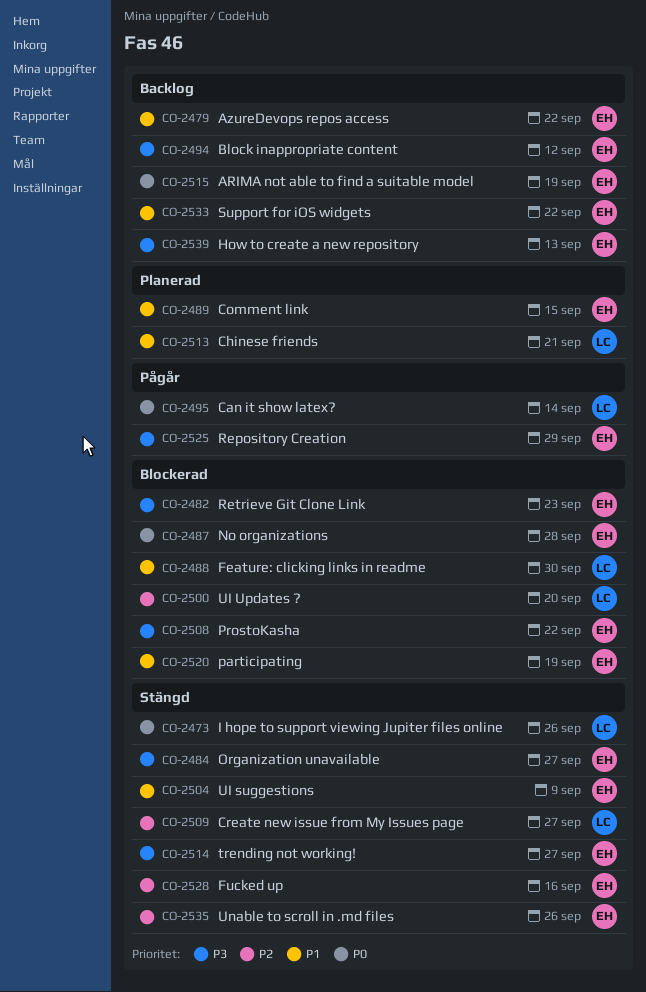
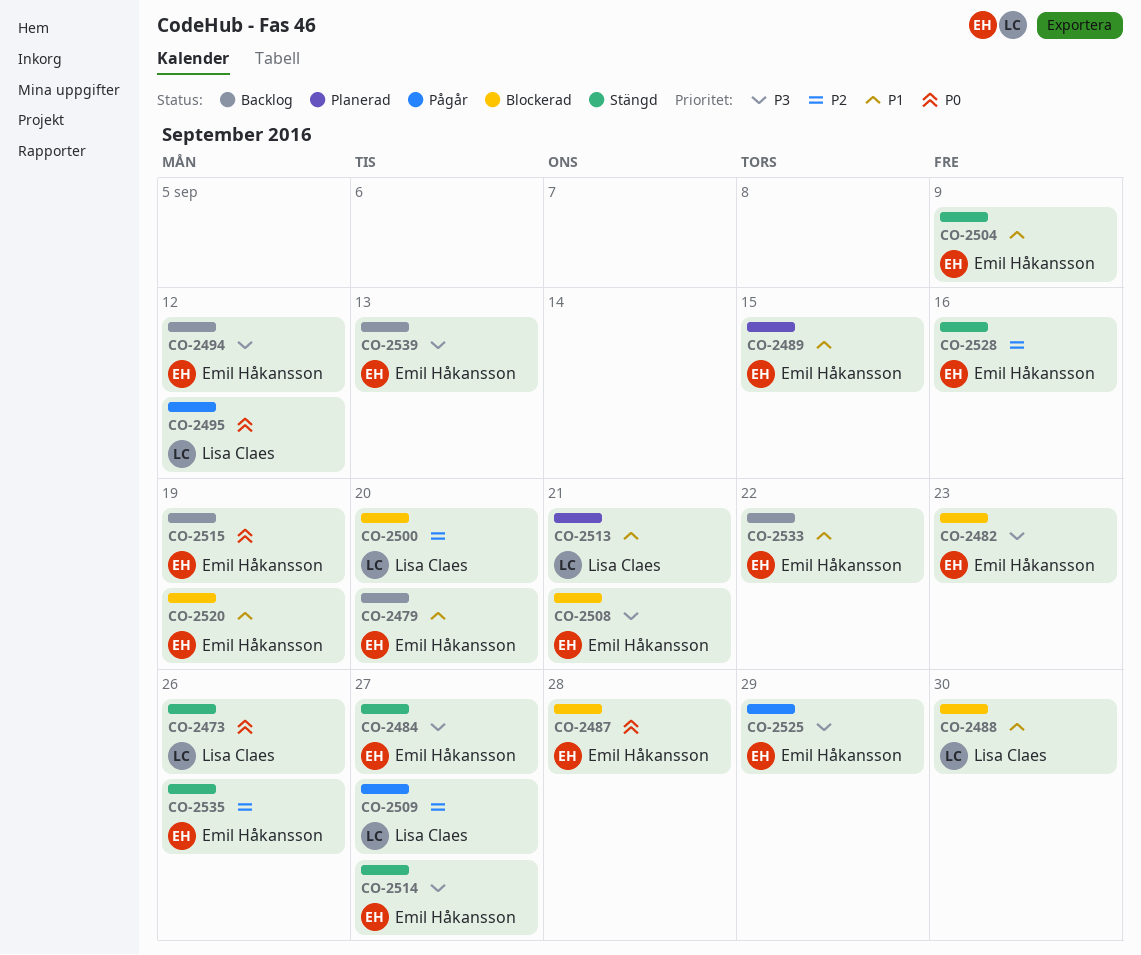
CO-2479, due: Sep 22 -> Sep 20
CO-2495, due: Sep 14 -> Sep 12
CO-2508, due: Sep 22 -> Sep 21
CO-2509, status: Stängd -> Pågår

